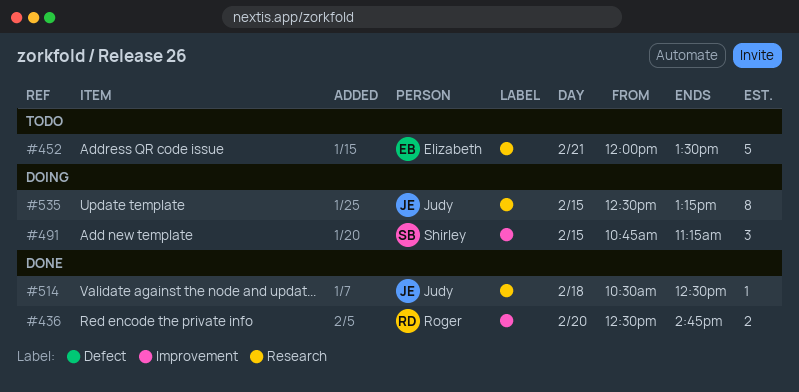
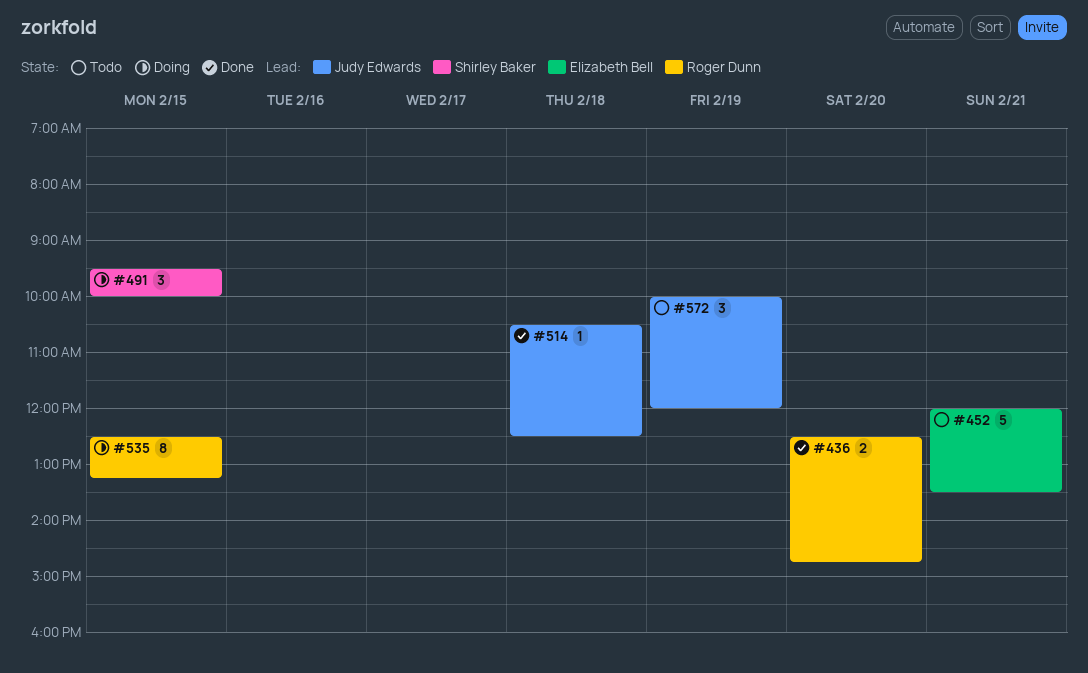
#491, begins: 10:45 -> 09:30
#491, ends: 11:15 -> 10:00
#535, owner: Judy Edwards -> Roger Dunn
#572: none -> present

